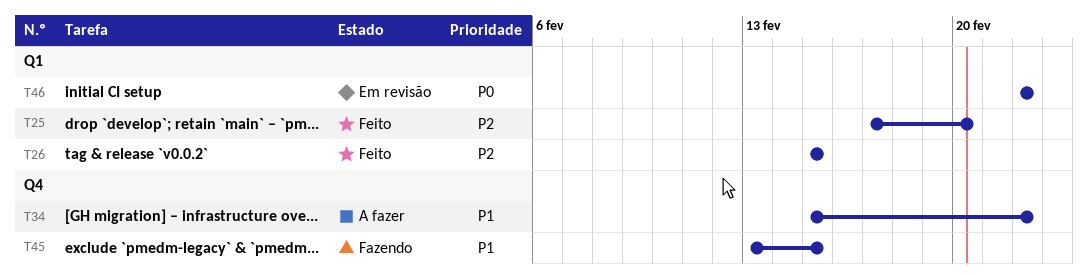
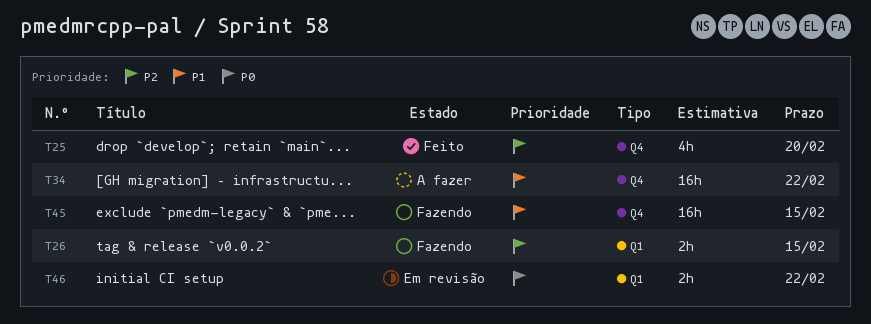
T25, label: Q1 -> Q4
T26, status: Feito -> Fazendo

